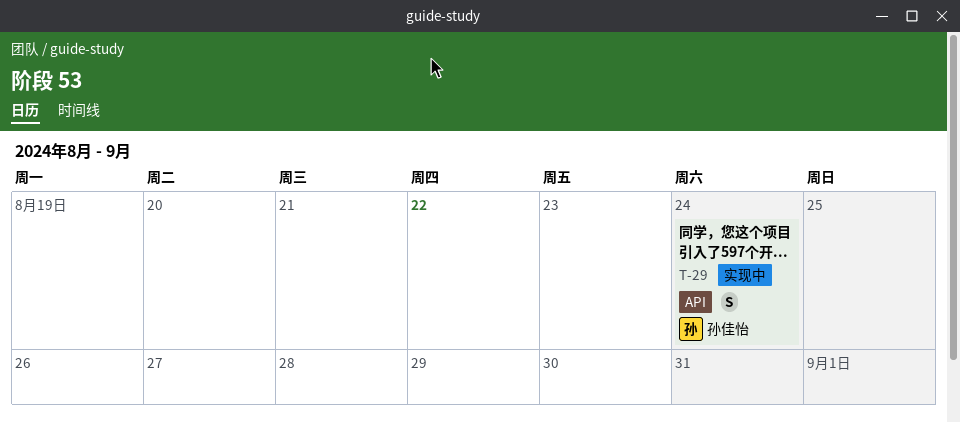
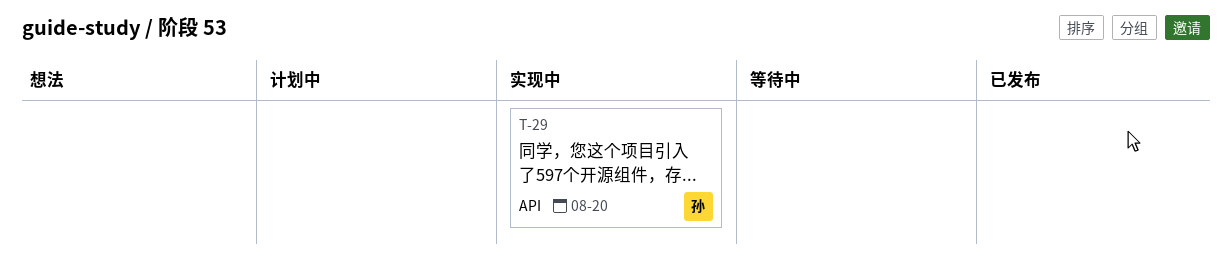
T-29, due: Aug 24 -> Aug 20

